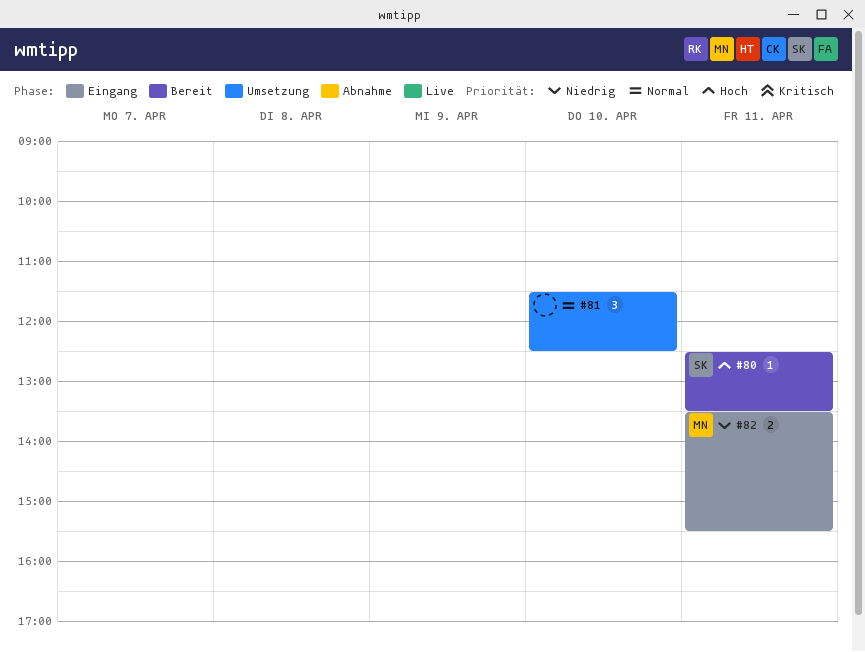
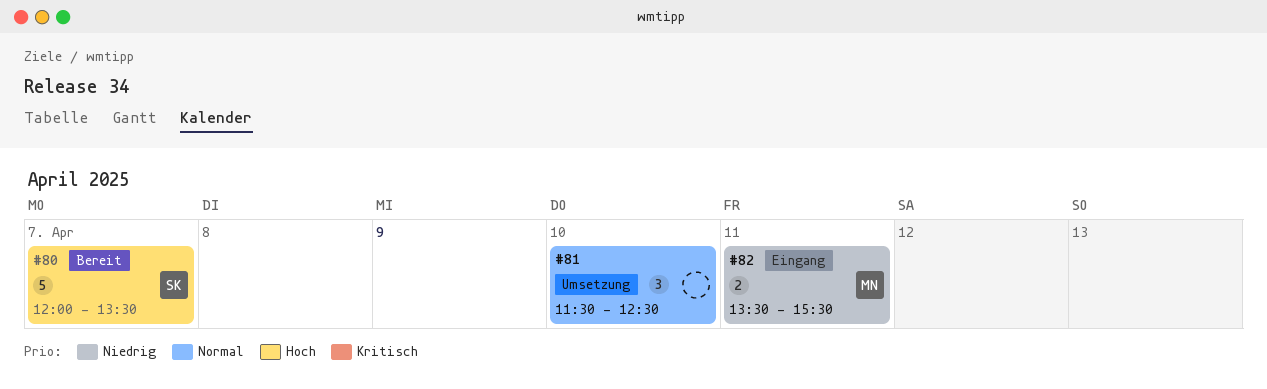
#80, estimate: 1 -> 5
#80, day: Apr 11 -> Apr 7
#80, begins: 12:30 -> 12:00

